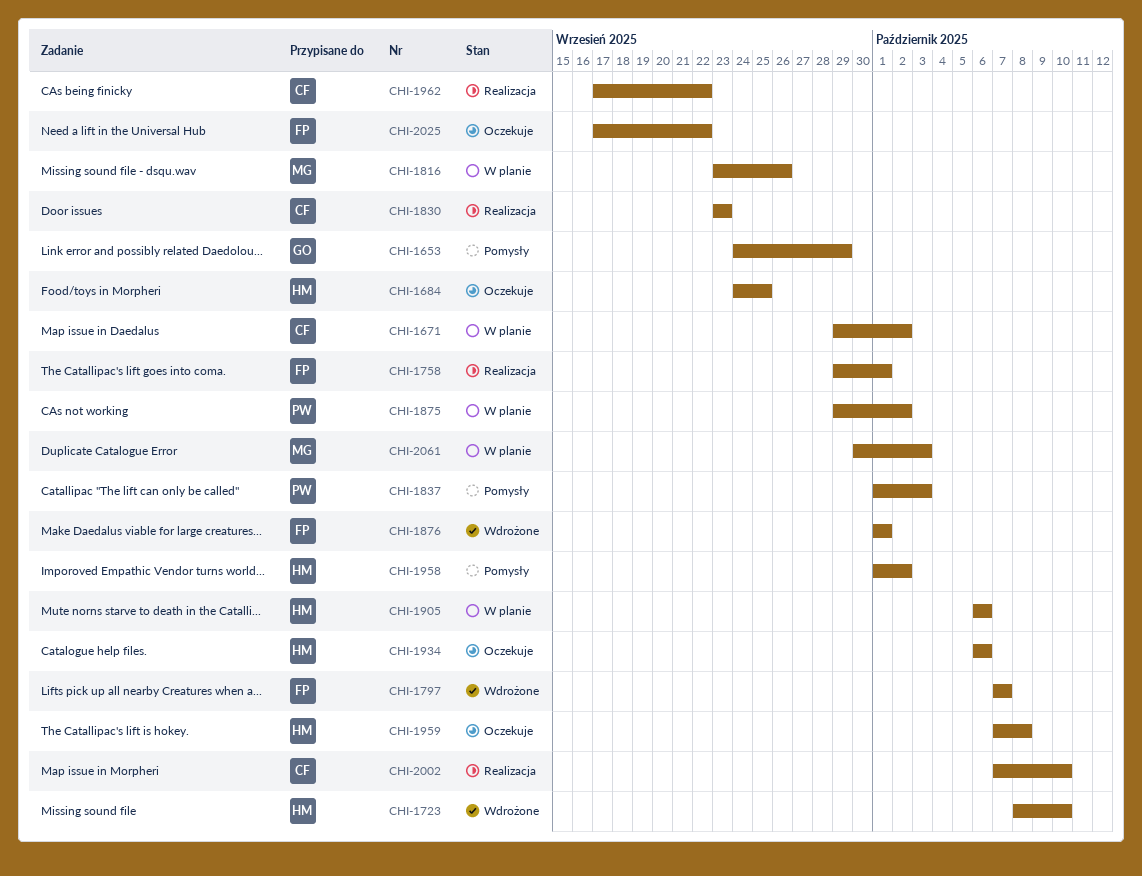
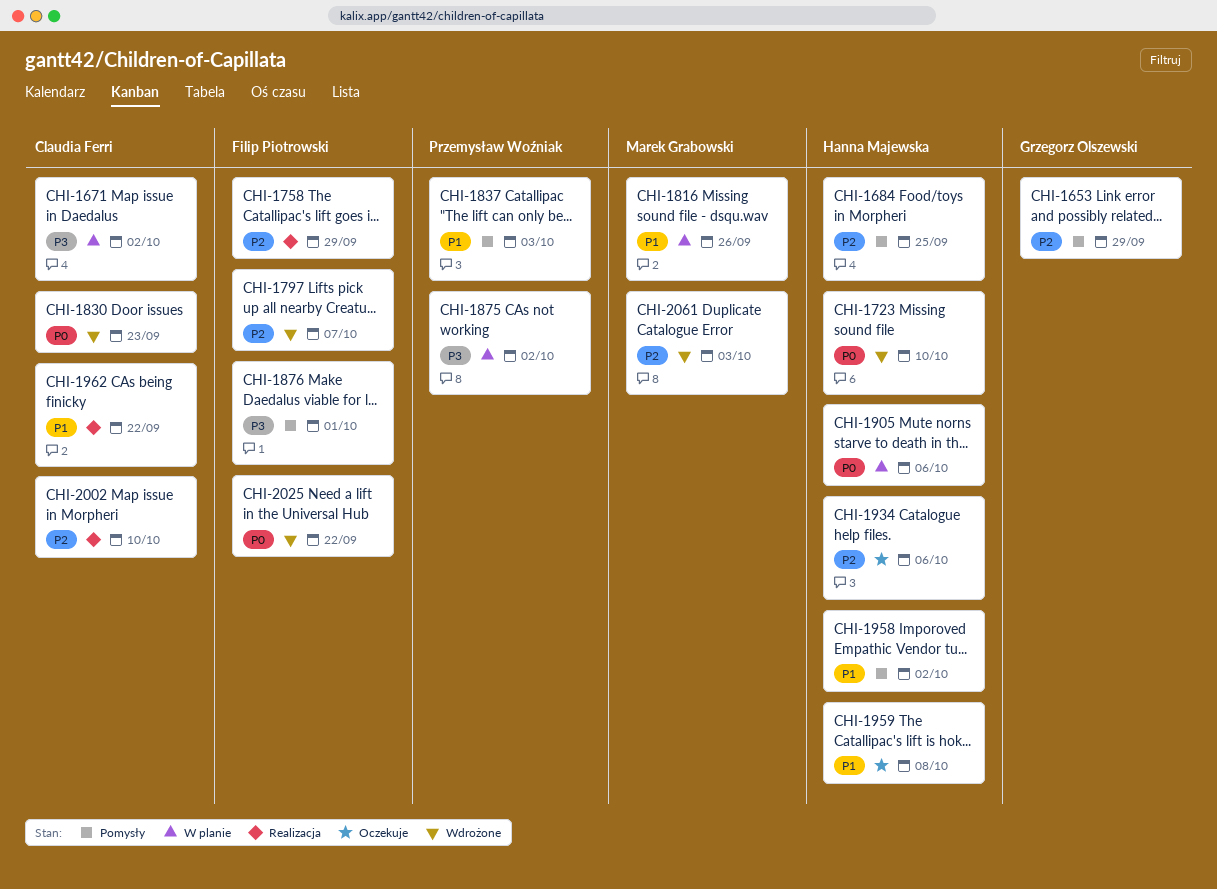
CHI-1684, status: Oczekuje -> Pomysły
CHI-1758, due: Oct 1 -> Sep 29
CHI-1830, status: Realizacja -> Wdrożone
CHI-1876, status: Wdrożone -> Pomysły
CHI-2025, status: Oczekuje -> Wdrożone
CHI-2061, status: W planie -> Wdrożone

